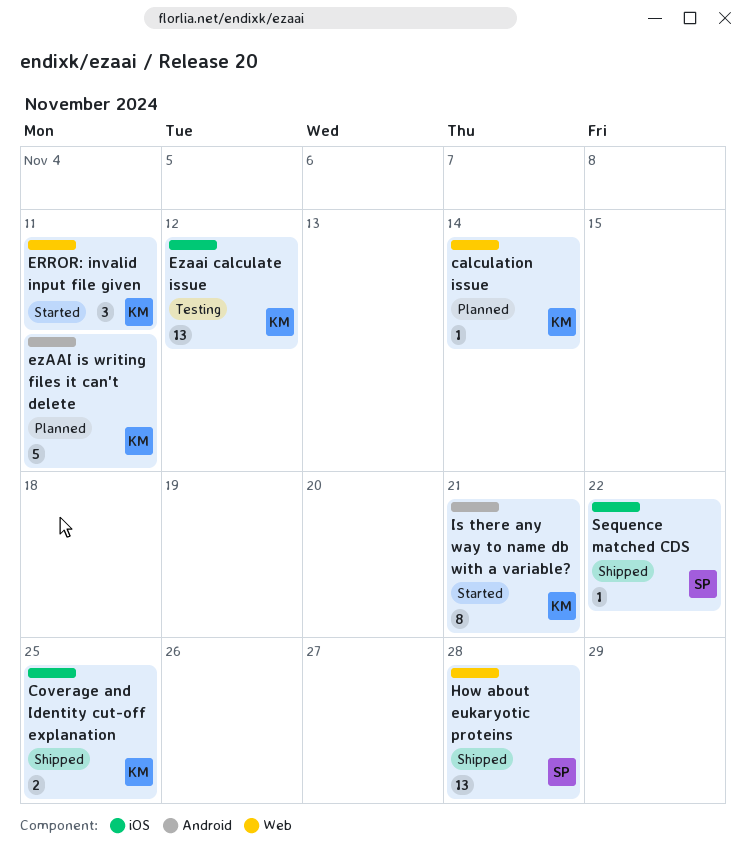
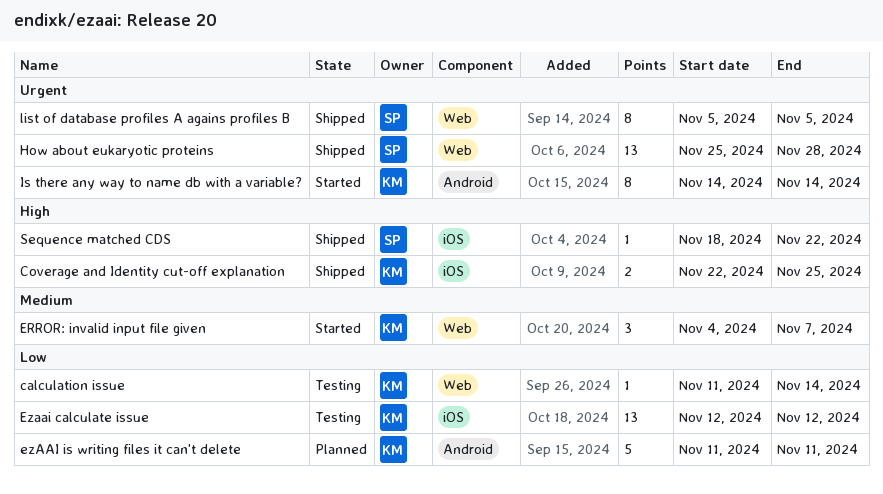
calculation issue, status: Planned -> Testing
ERROR: invalid input file given, due: Nov 11 -> Nov 7
Is there any way to name db with a variable?, due: Nov 21 -> Nov 14
list of database profiles A agains profiles B: none -> present

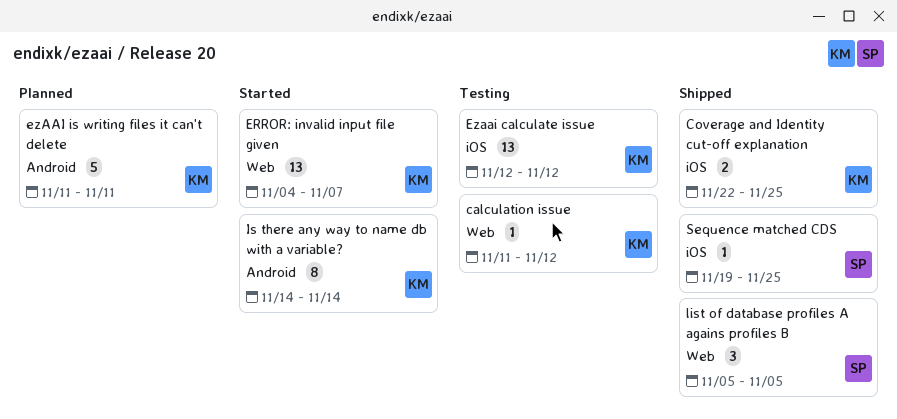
calculation issue, due: Nov 14 -> Nov 12
ERROR: invalid input file given, estimate: 3 -> 13
How about eukaryotic proteins: present -> none
list of database profiles A agains profiles B, estimate: 8 -> 3
Sequence matched CDS, start: Nov 18 -> Nov 19
Sequence matched CDS, due: Nov 22 -> Nov 25

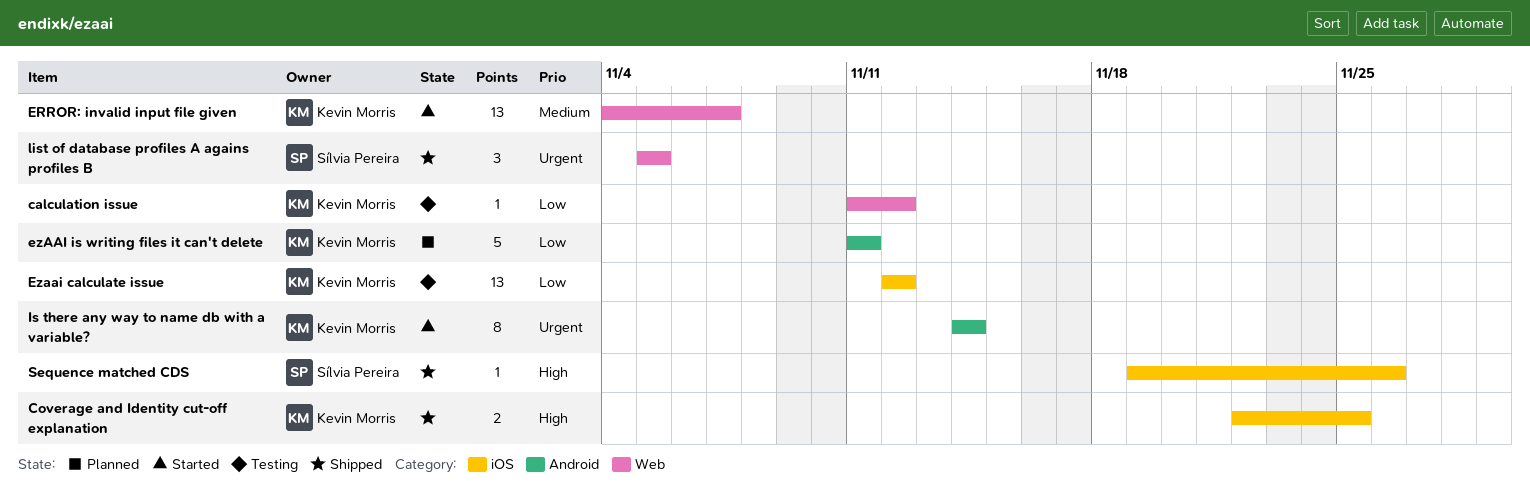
Sequence matched CDS, due: Nov 25 -> Nov 26

